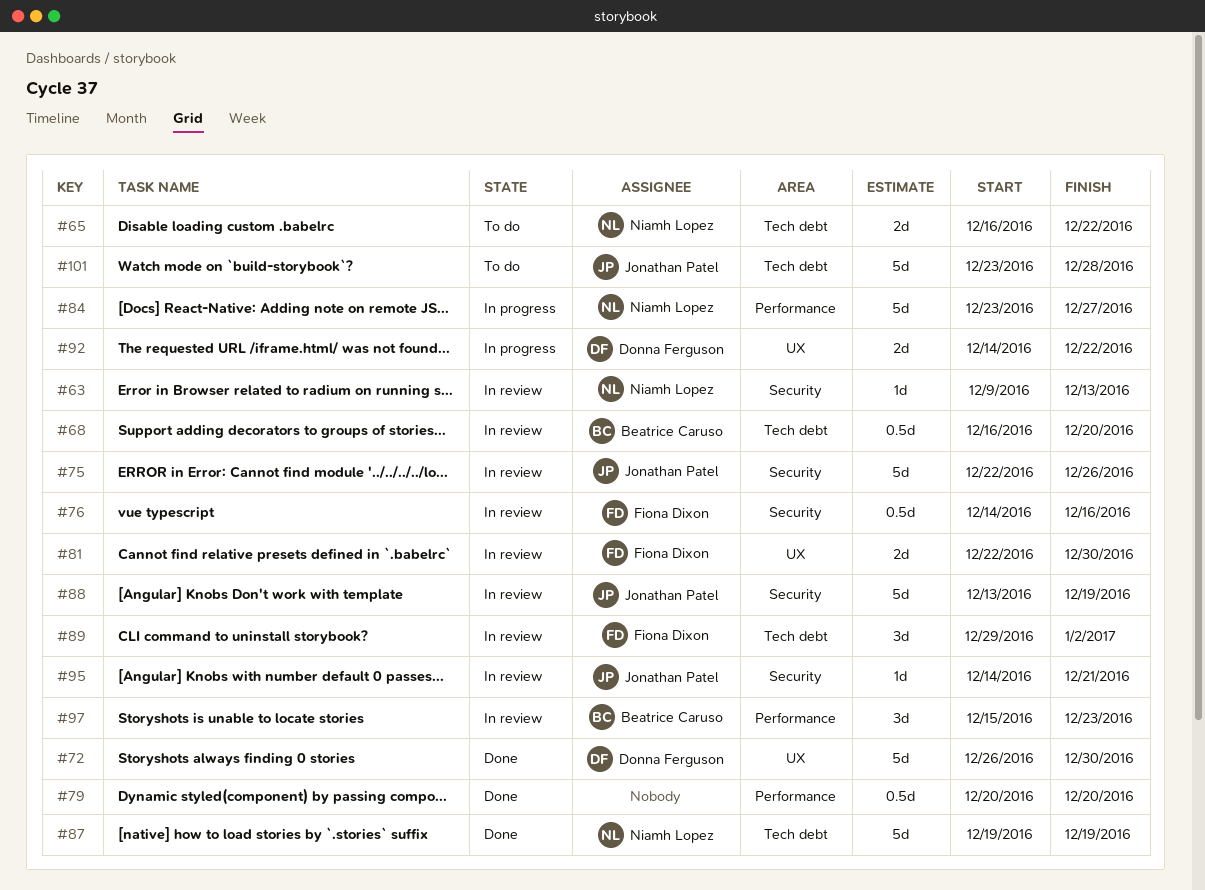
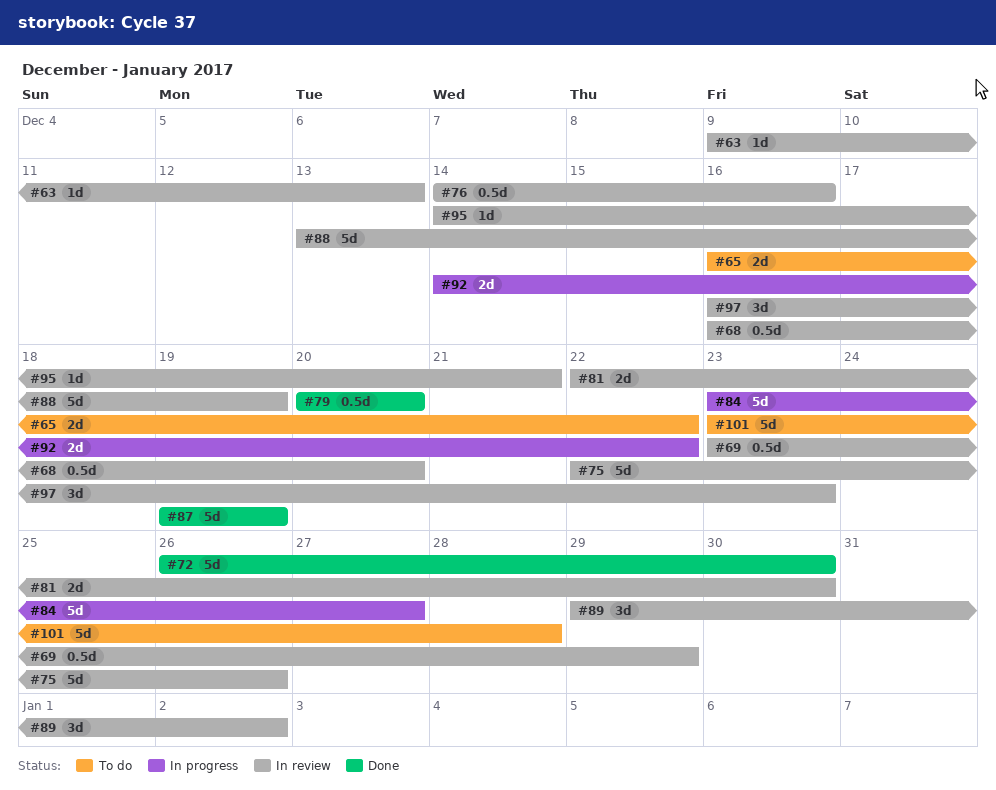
#69: none -> present
#97, start: Dec 15 -> Dec 16

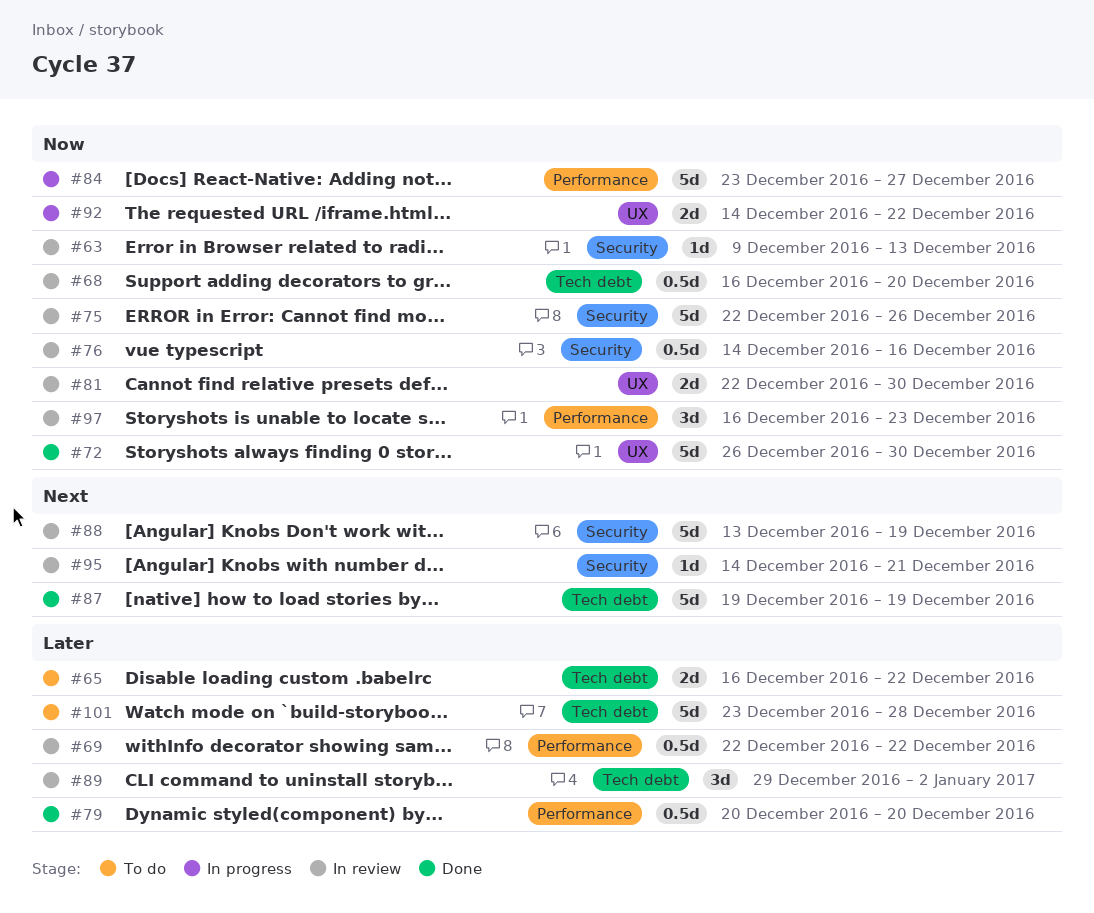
#69, start: Dec 23 -> Dec 22
#69, due: Dec 29 -> Dec 22

